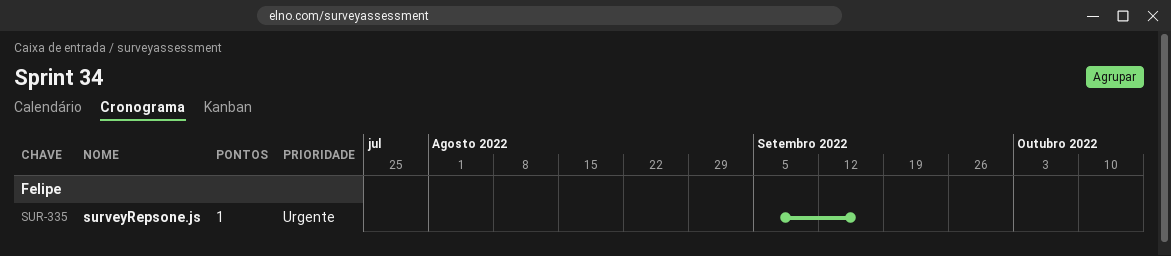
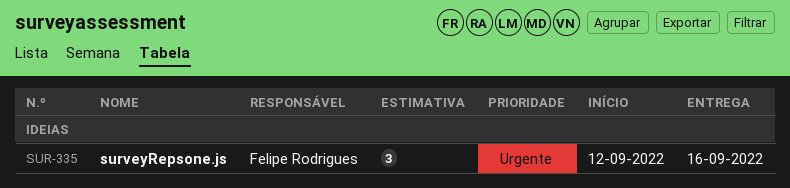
SUR-335, estimate: 1 -> 3
SUR-335, start: Sep 5 -> Sep 12

